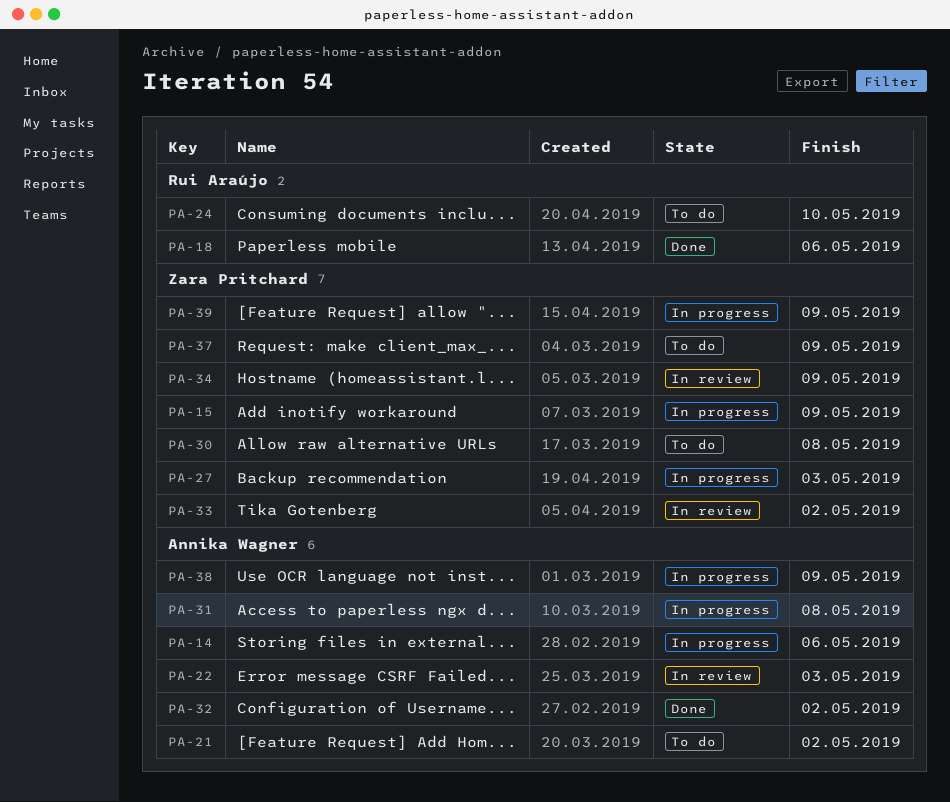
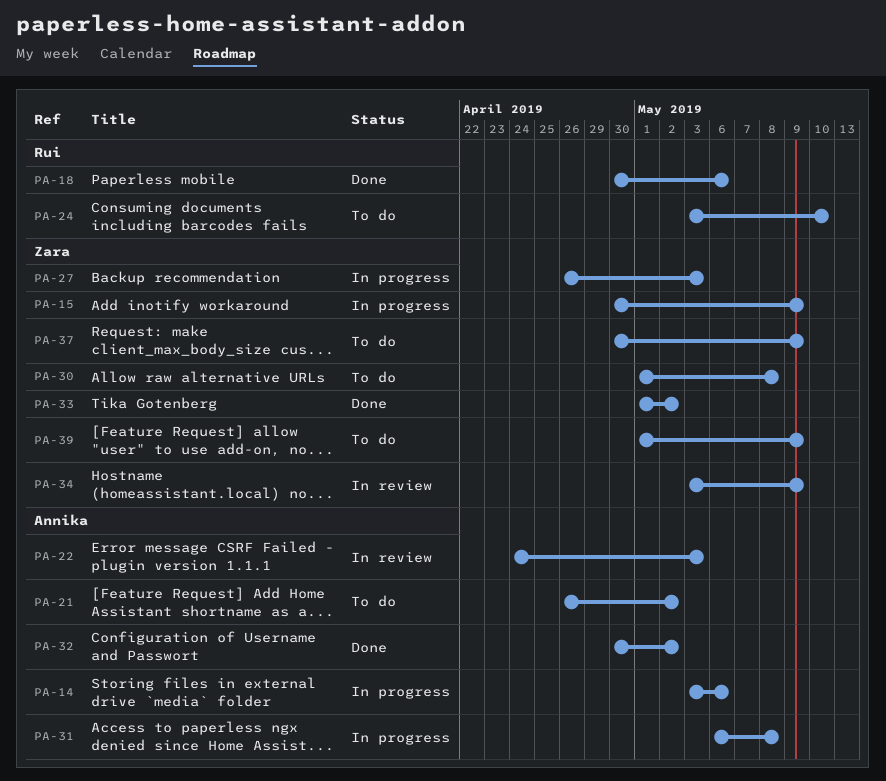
PA-33, status: In review -> Done
PA-38: present -> none
PA-39, status: In progress -> To do

